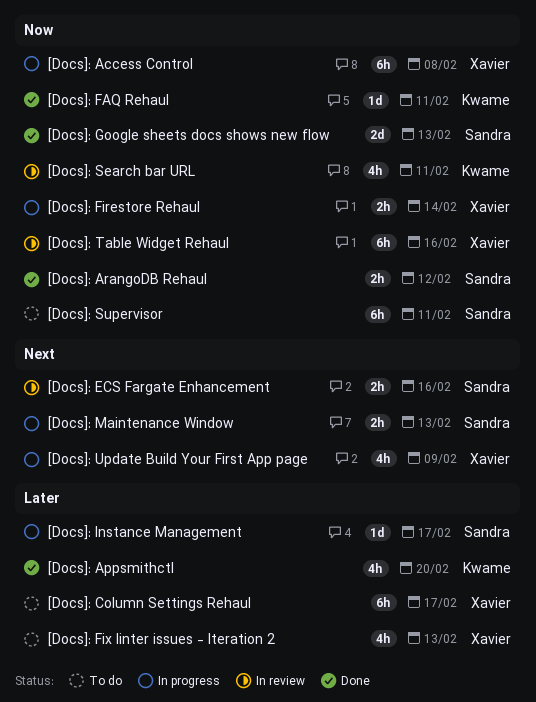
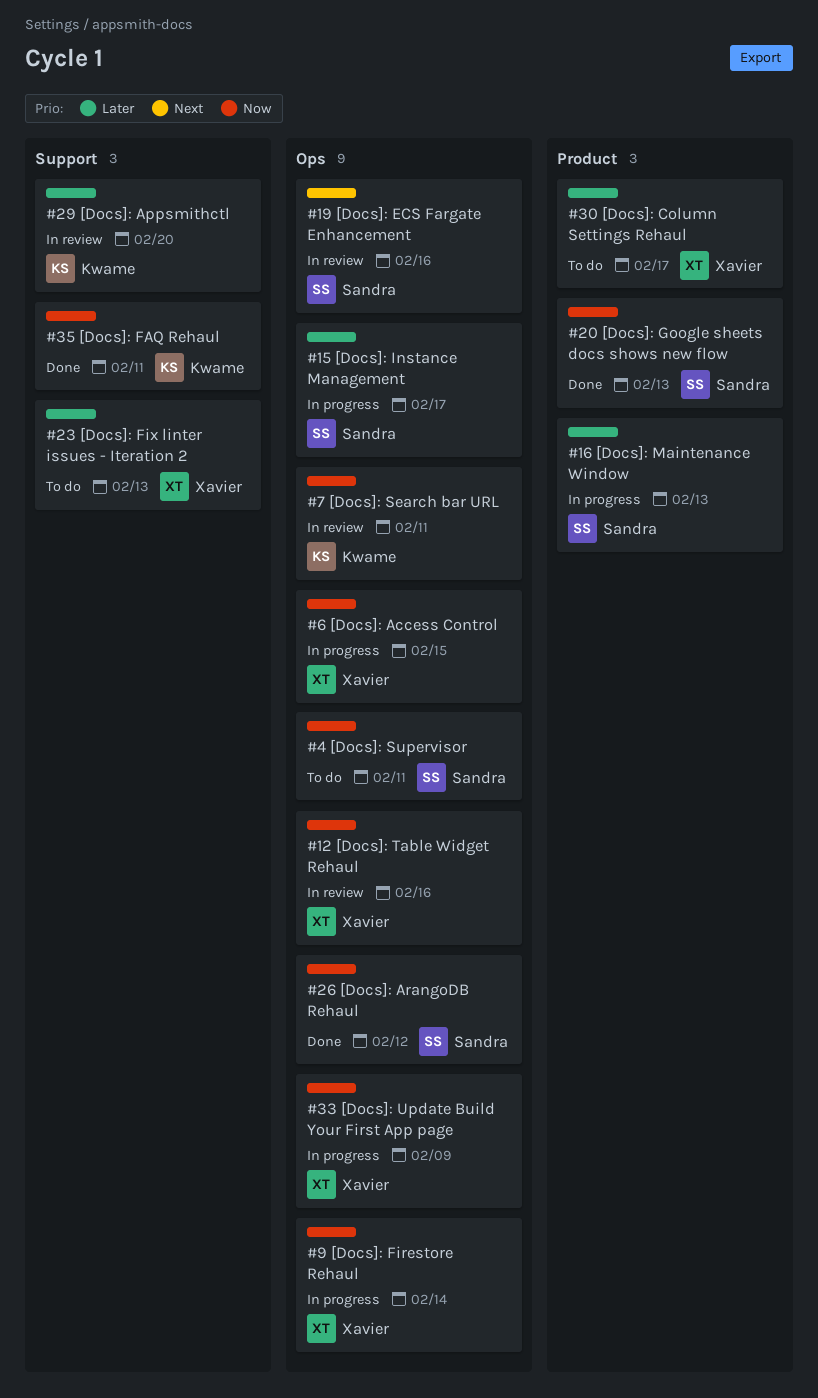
[Docs]: Access Control, due: Feb 8 -> Feb 15
[Docs]: Appsmithctl, status: Done -> In review
[Docs]: Maintenance Window, priority: Next -> Later
[Docs]: Update Build Your First App page, priority: Next -> Now

